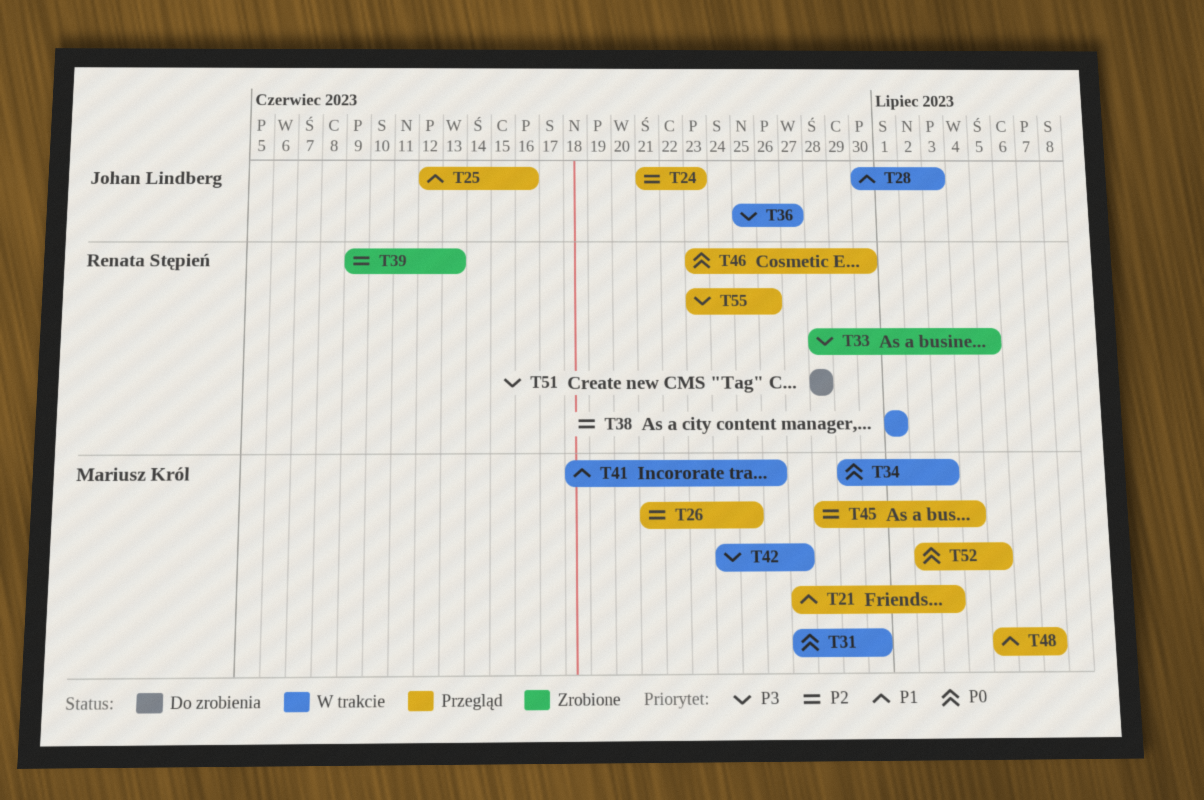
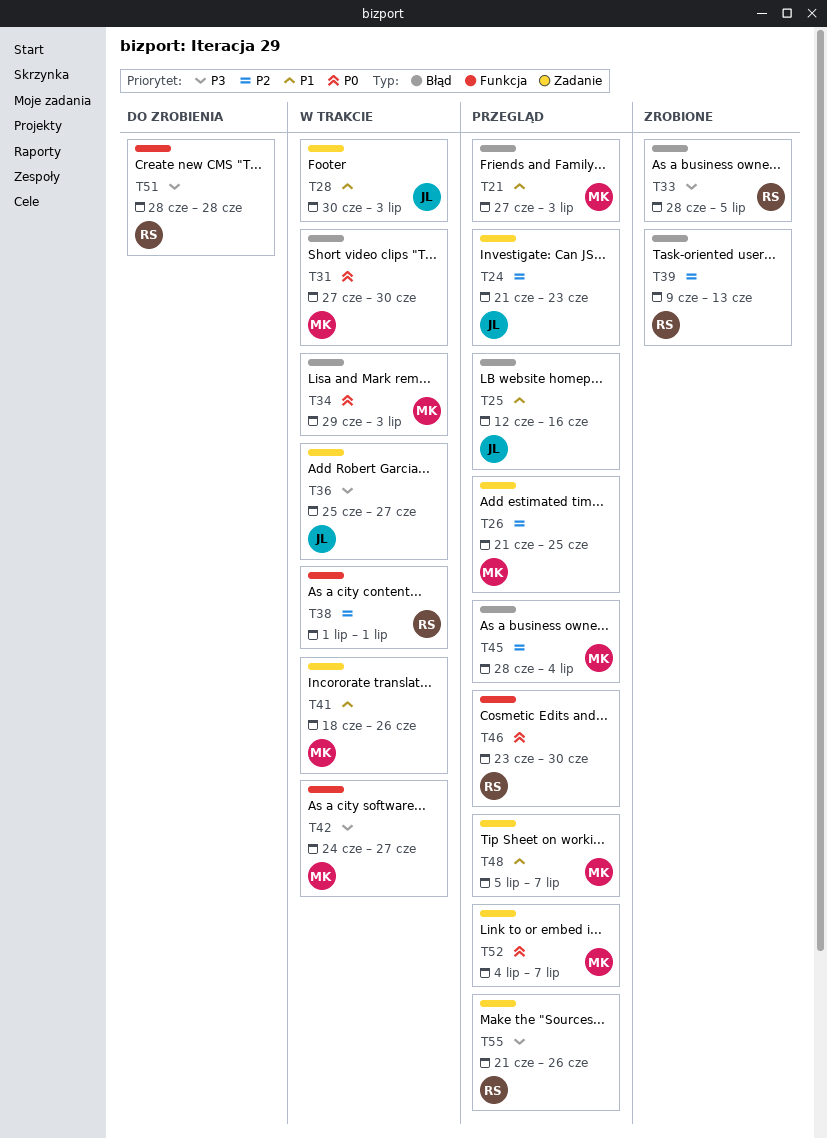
T52, start: Jul 2 -> Jul 4
T52, due: Jul 5 -> Jul 7
T55, start: Jun 23 -> Jun 21

